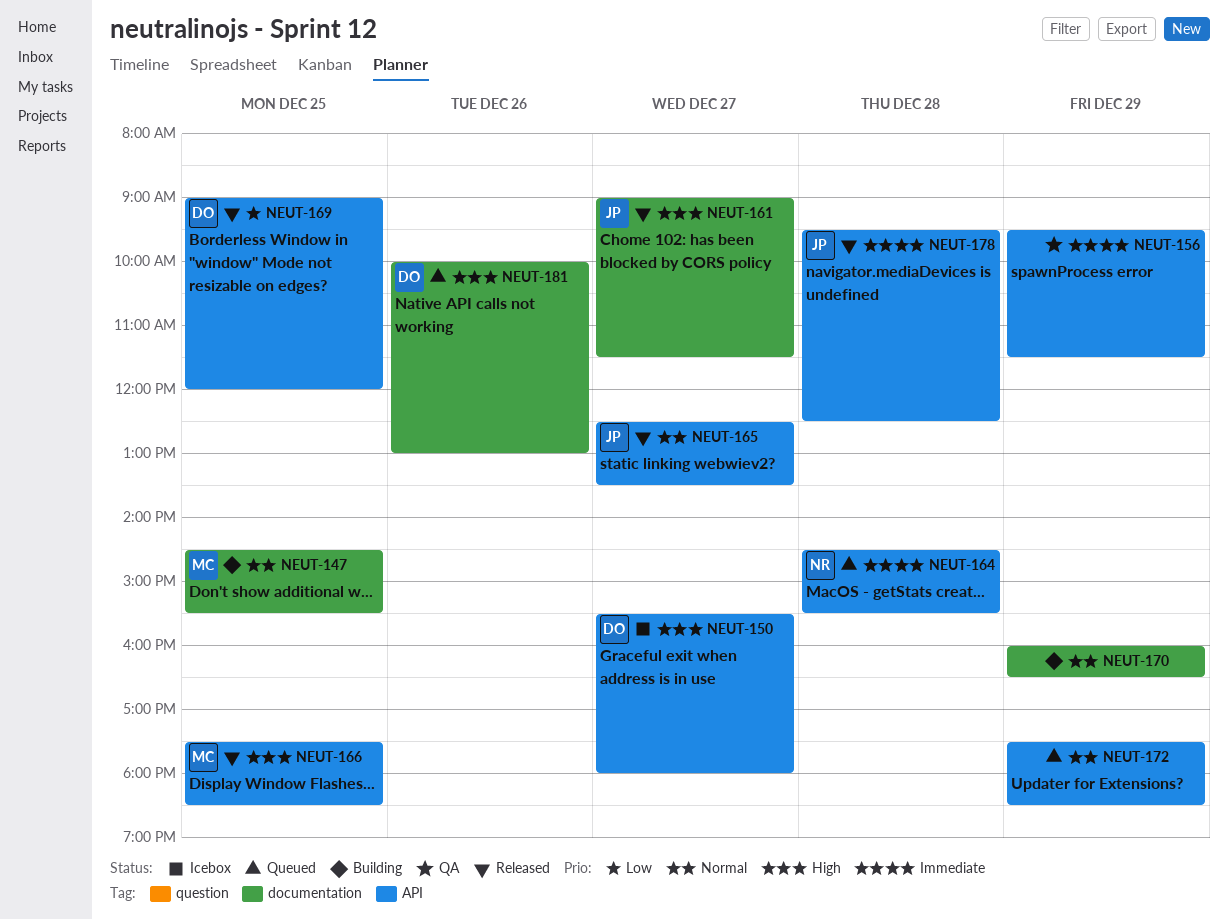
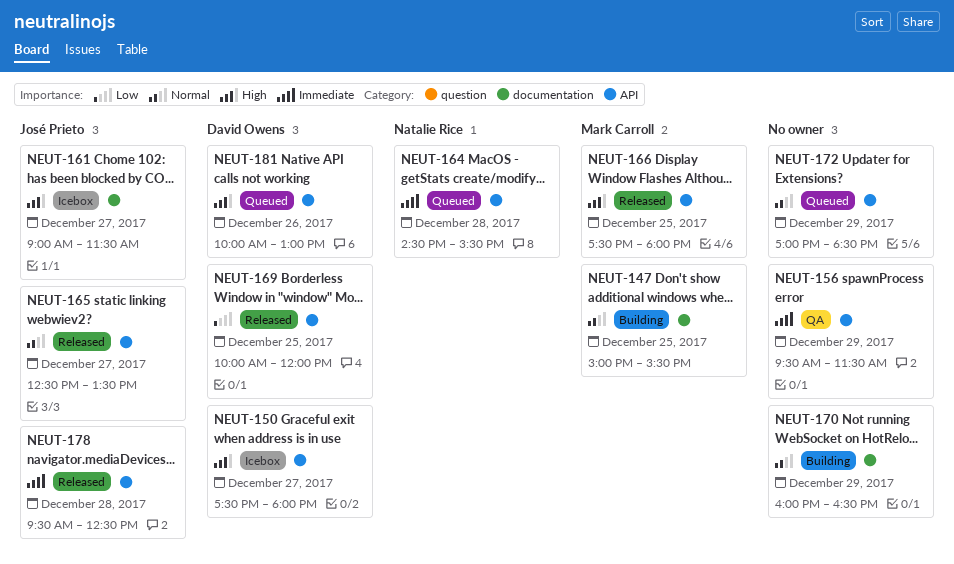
NEUT-147, begins: 14:30 -> 15:00
NEUT-150, begins: 15:30 -> 17:30
NEUT-161, status: Released -> Icebox
NEUT-166, ends: 18:30 -> 18:00
NEUT-169, begins: 09:00 -> 10:00
NEUT-172, begins: 17:30 -> 17:00
NEUT-181, label: documentation -> API

